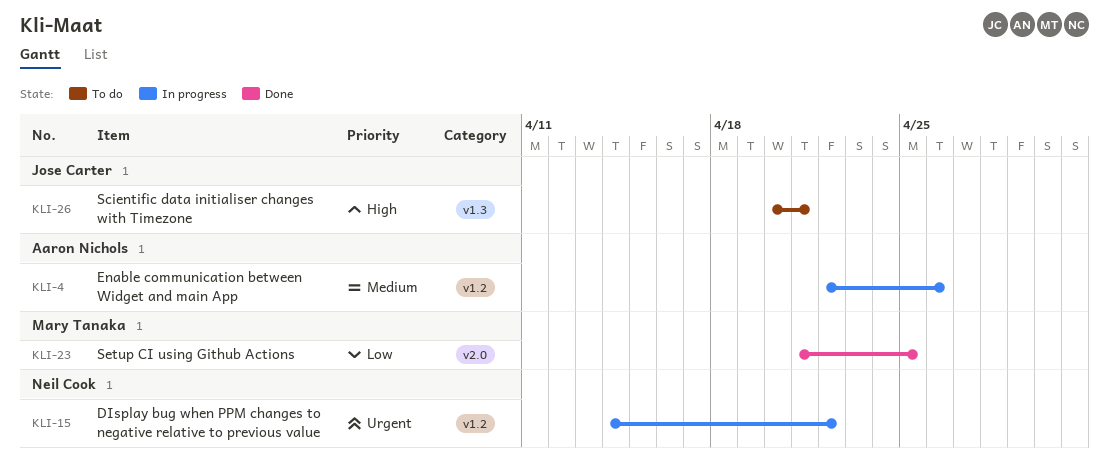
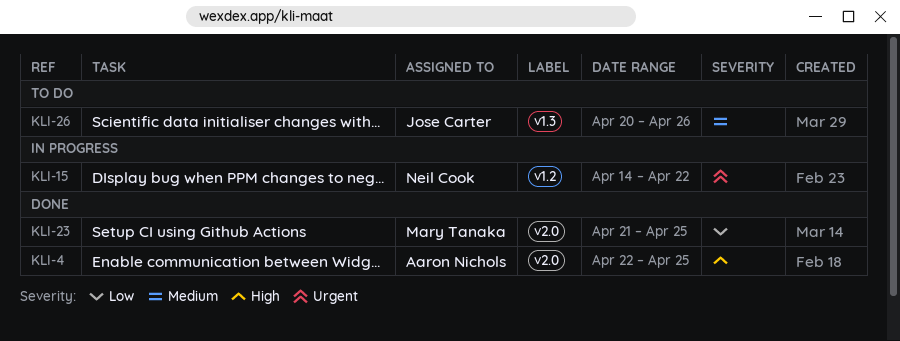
KLI-4, status: In progress -> Done
KLI-4, priority: Medium -> High
KLI-4, label: v1.2 -> v2.0
KLI-4, due: Apr 26 -> Apr 25
KLI-26, priority: High -> Medium
KLI-26, due: Apr 21 -> Apr 26

